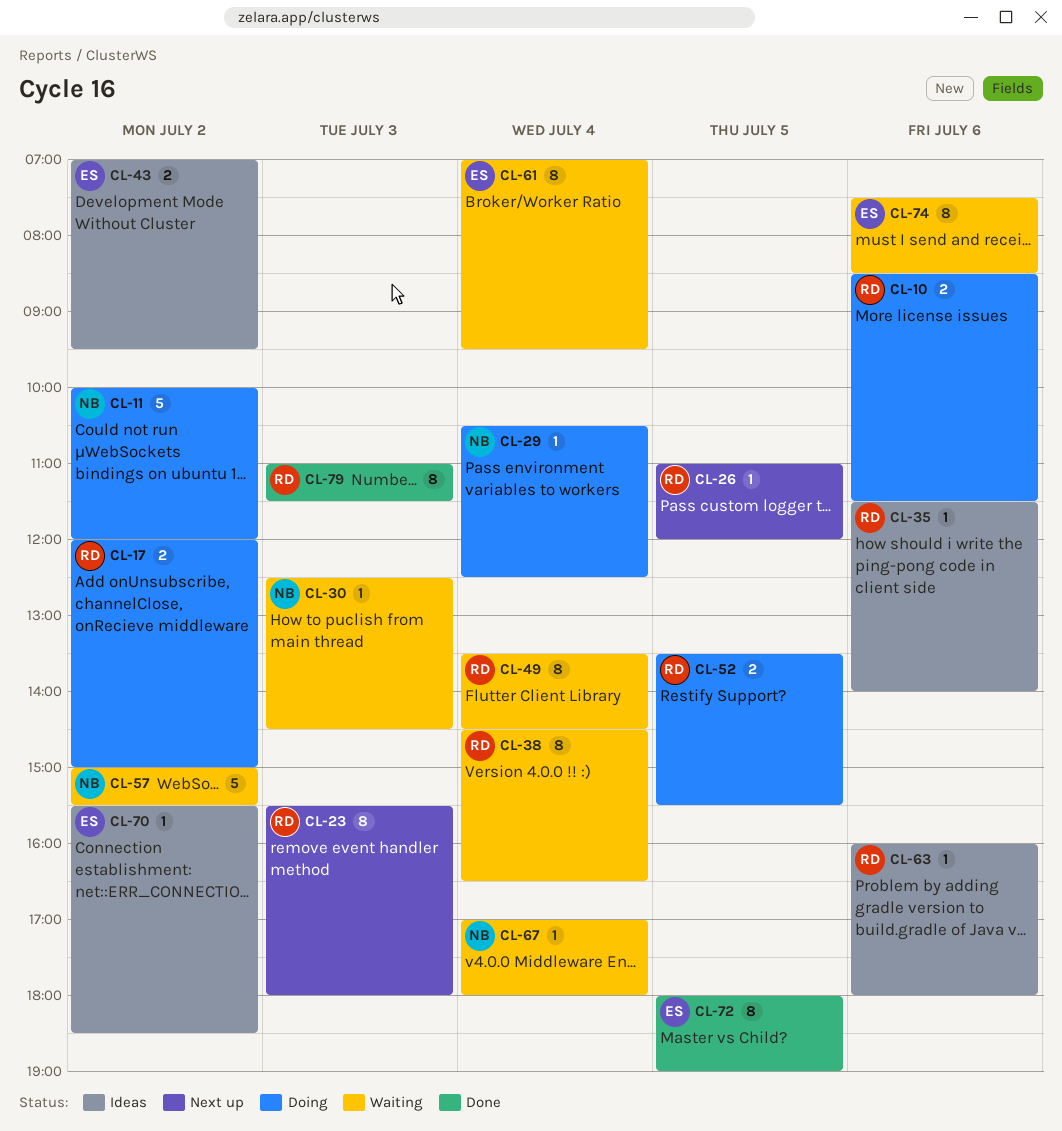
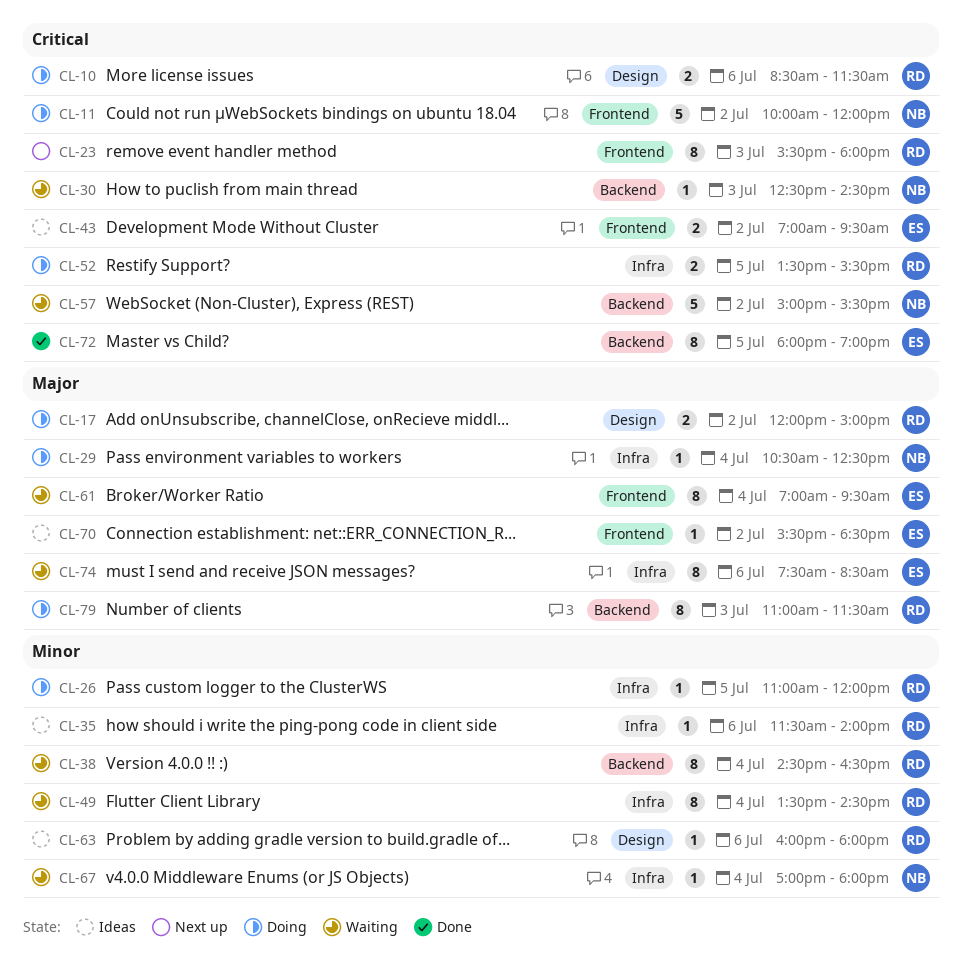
CL-26, status: Next up -> Doing
CL-79, status: Done -> Doing

